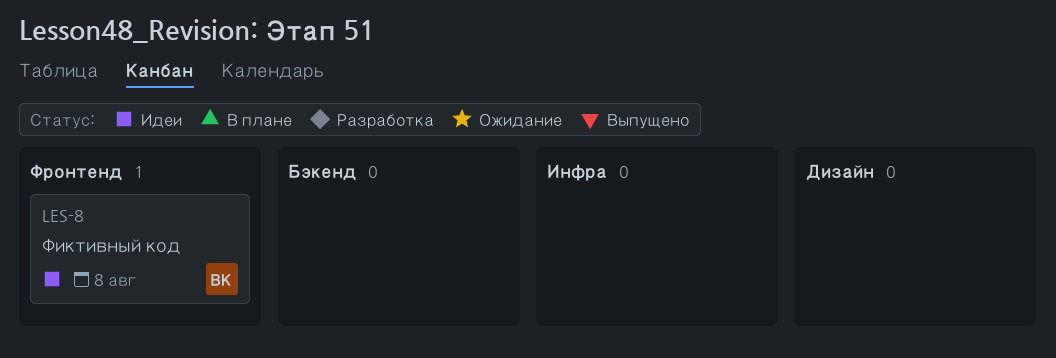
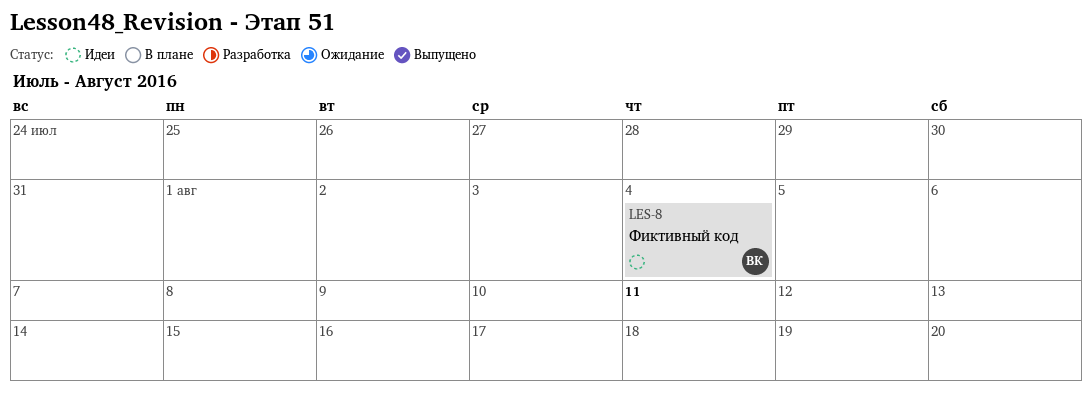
LES-8, due: Aug 8 -> Aug 4

